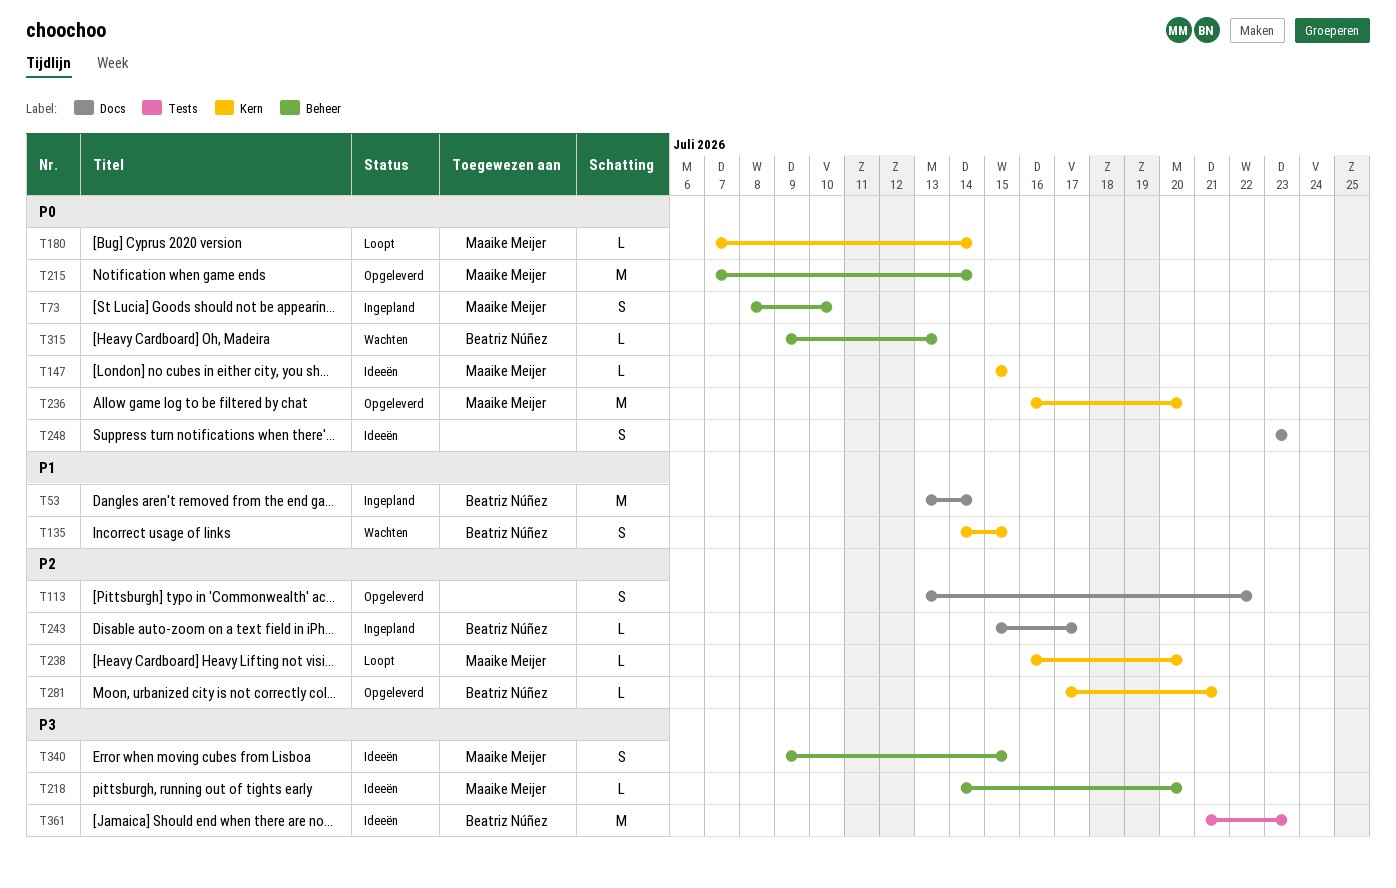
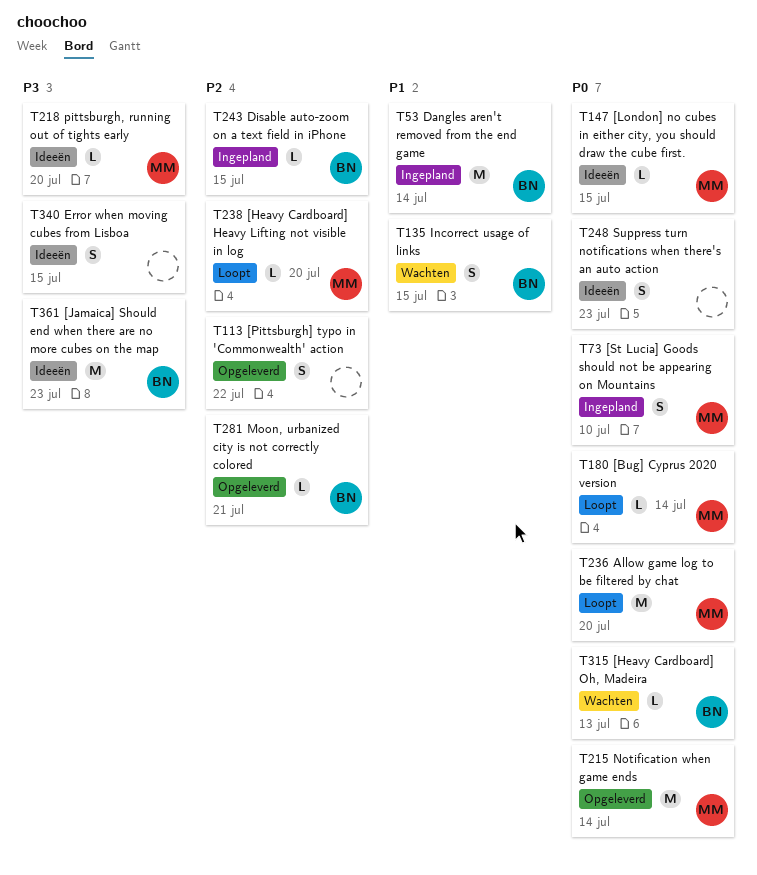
T236, status: Opgeleverd -> Loopt
T243, due: Jul 17 -> Jul 15
T340, owner: Maaike Meijer -> none

